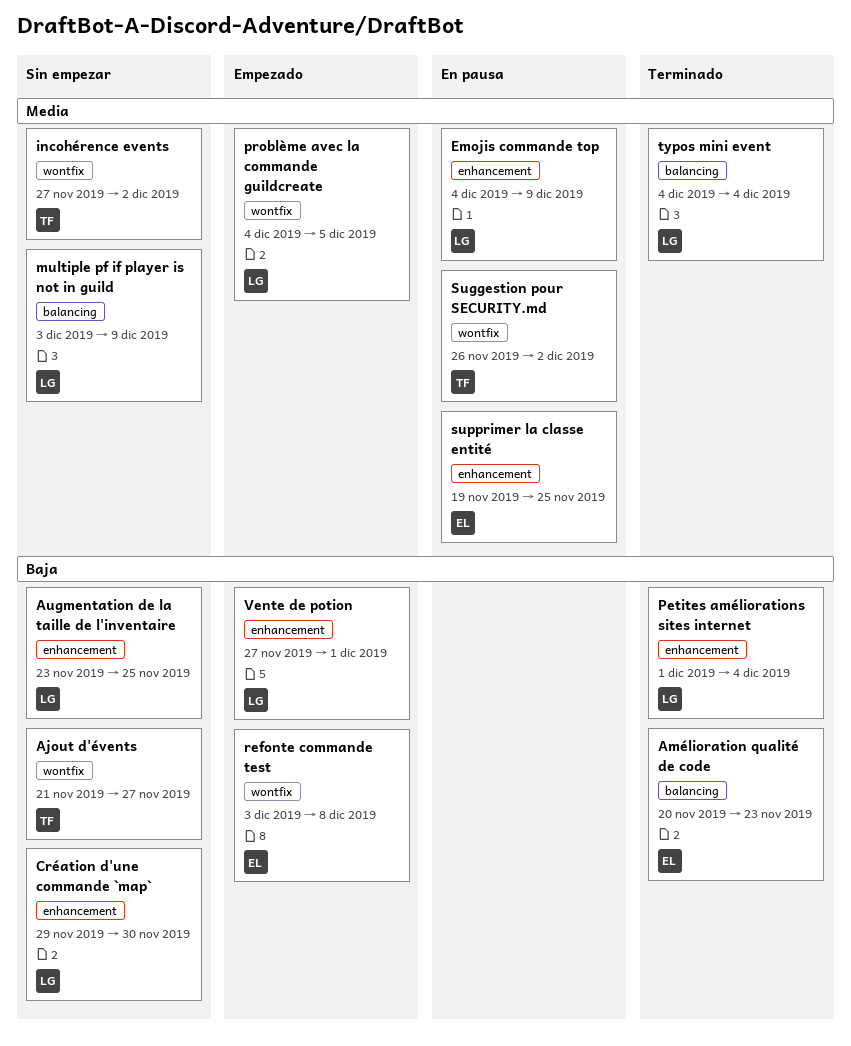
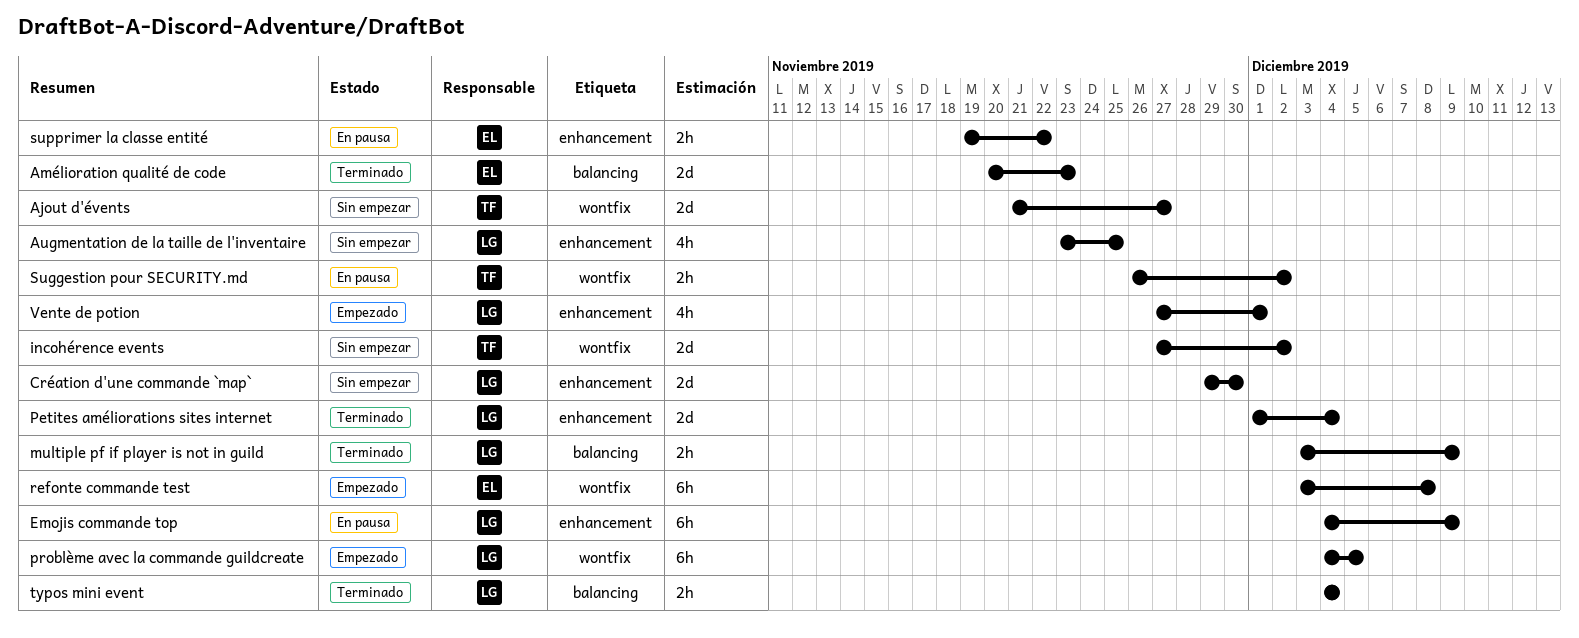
multiple pf if player is not in guild, status: Sin empezar -> Terminado
supprimer la classe entité, due: Nov 25 -> Nov 22

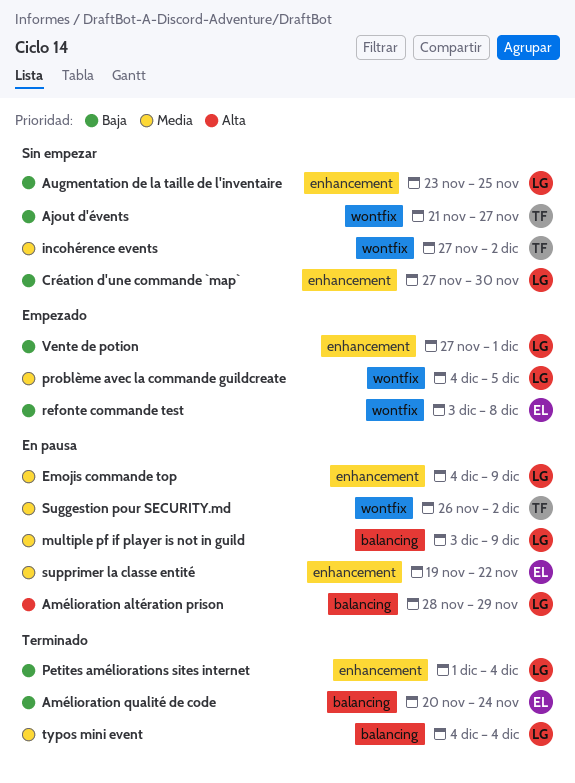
Amélioration altération prison: none -> present
Amélioration qualité de code, due: Nov 23 -> Nov 24
Création d'une commande `map`, start: Nov 29 -> Nov 27
multiple pf if player is not in guild, status: Terminado -> En pausa

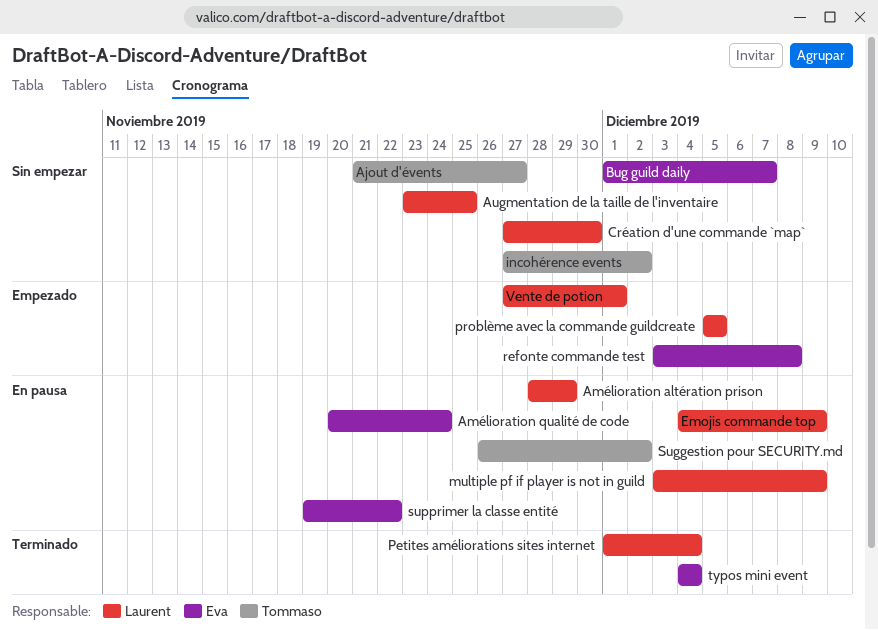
Amélioration qualité de code, status: Terminado -> En pausa
Bug guild daily: none -> present
problème avec la commande guildcreate, start: Dec 4 -> Dec 5
typos mini event, owner: Laurent -> Eva

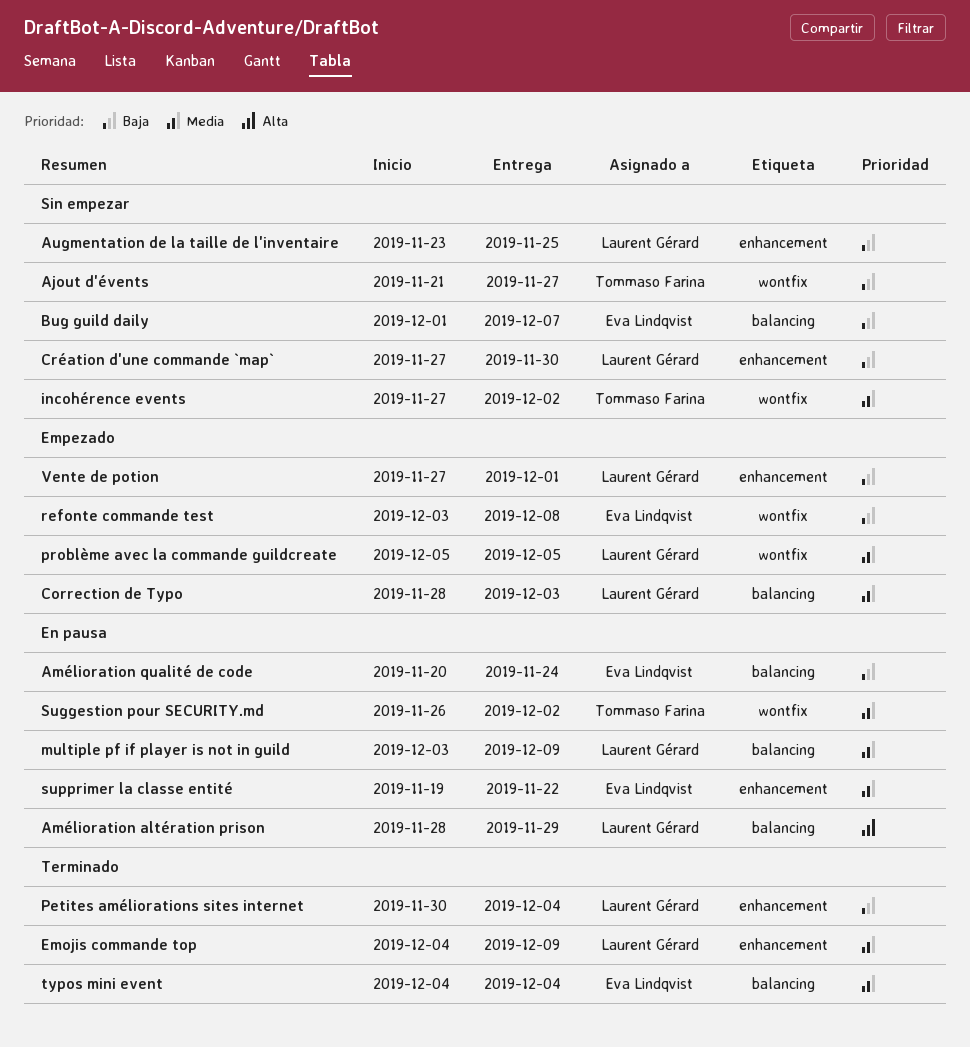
Correction de Typo: none -> present
Emojis commande top, status: En pausa -> Terminado
Petites améliorations sites internet, start: Dec 1 -> Nov 30

